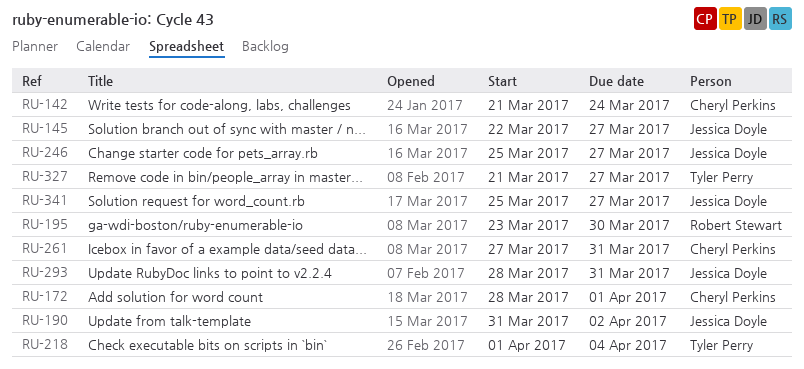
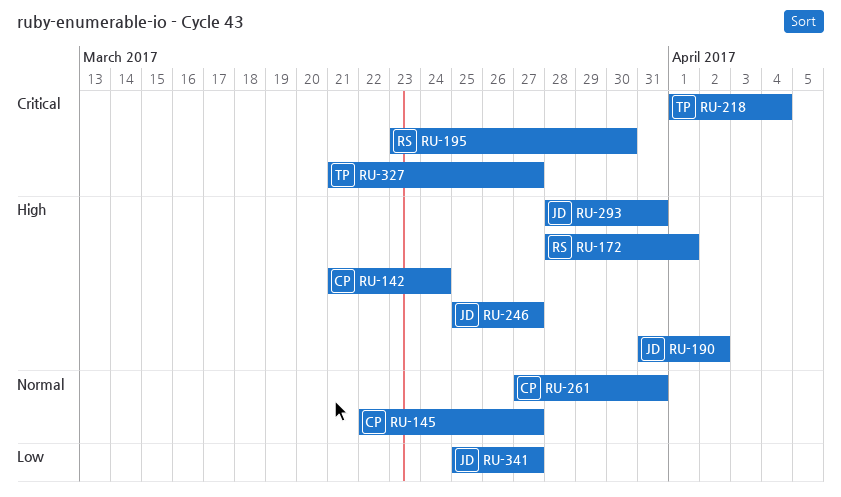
RU-145, owner: Jessica Doyle -> Cheryl Perkins
RU-172, owner: Cheryl Perkins -> Robert Stewart

